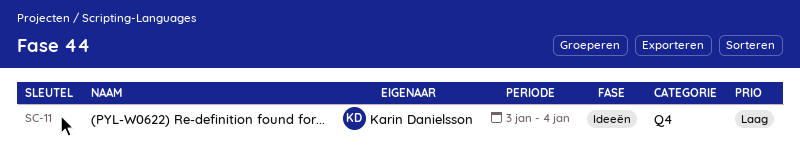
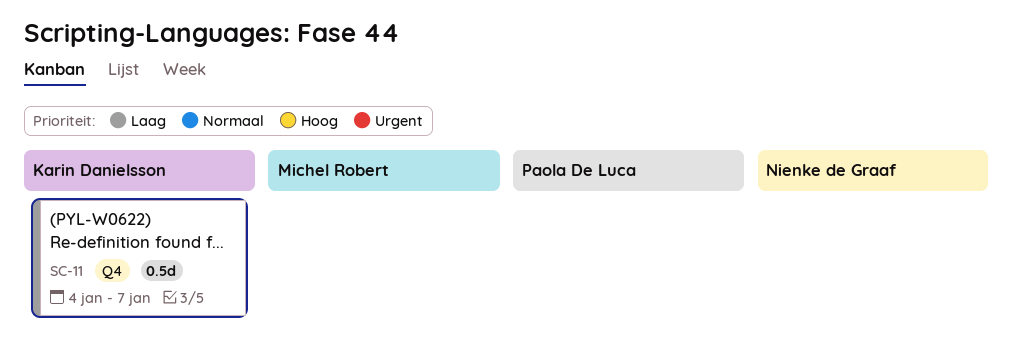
SC-11, start: Jan 3 -> Jan 4
SC-11, due: Jan 4 -> Jan 7

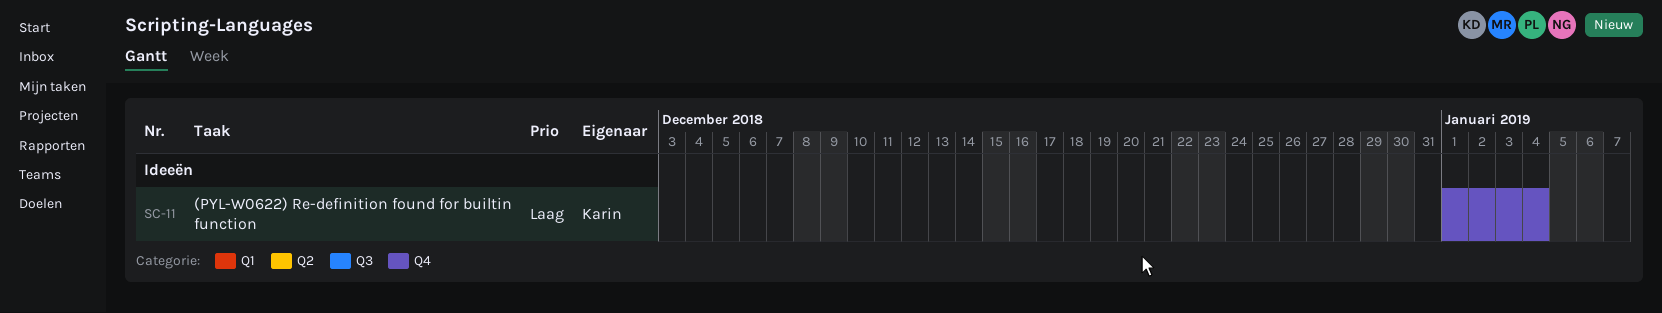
SC-11, start: Jan 4 -> Jan 1
SC-11, due: Jan 7 -> Jan 4

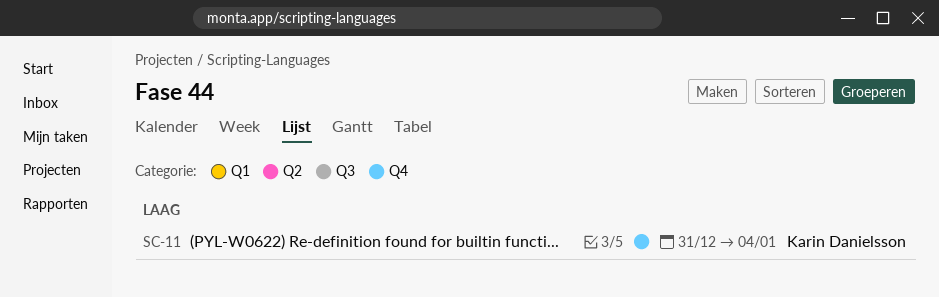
SC-11, start: Jan 1 -> Dec 31

